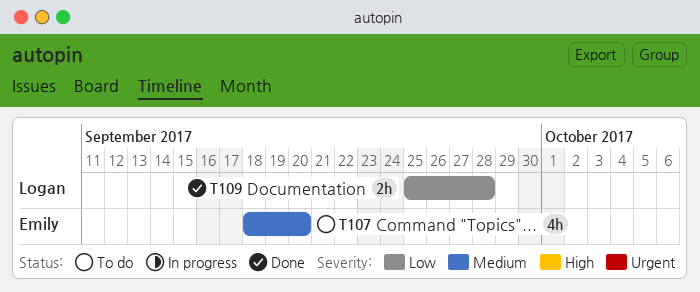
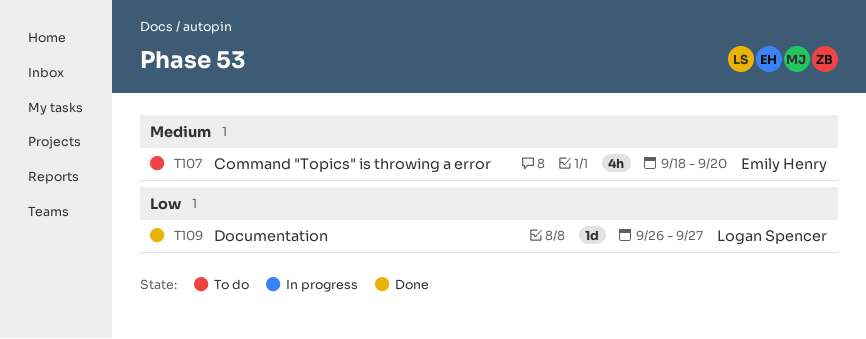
T109, estimate: 2h -> 1d
T109, start: Sep 25 -> Sep 26
T109, due: Sep 28 -> Sep 27

